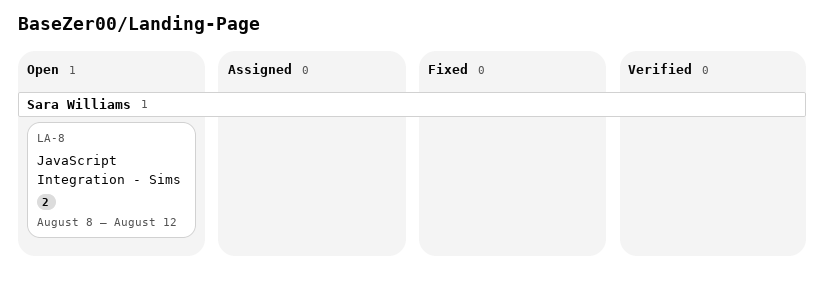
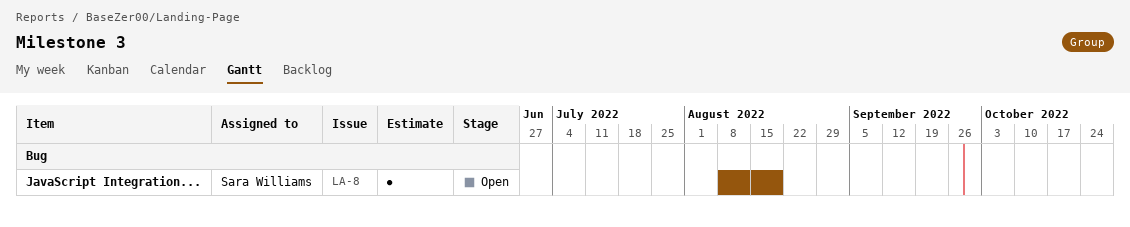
LA-8, estimate: 2 -> 1
LA-8, due: Aug 12 -> Aug 19

